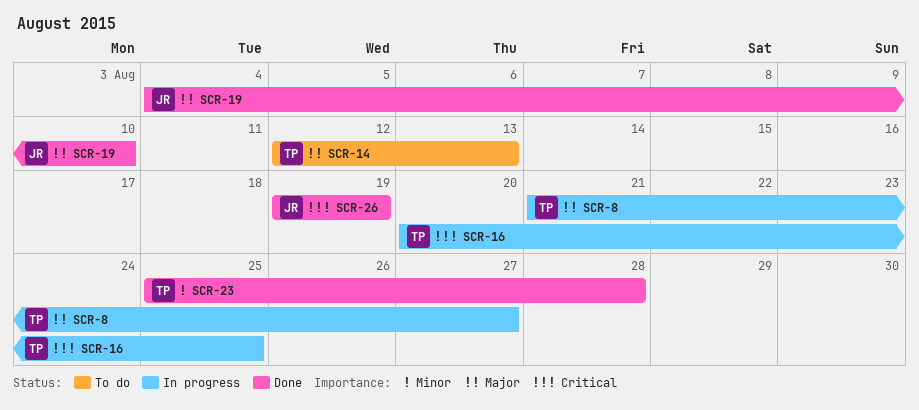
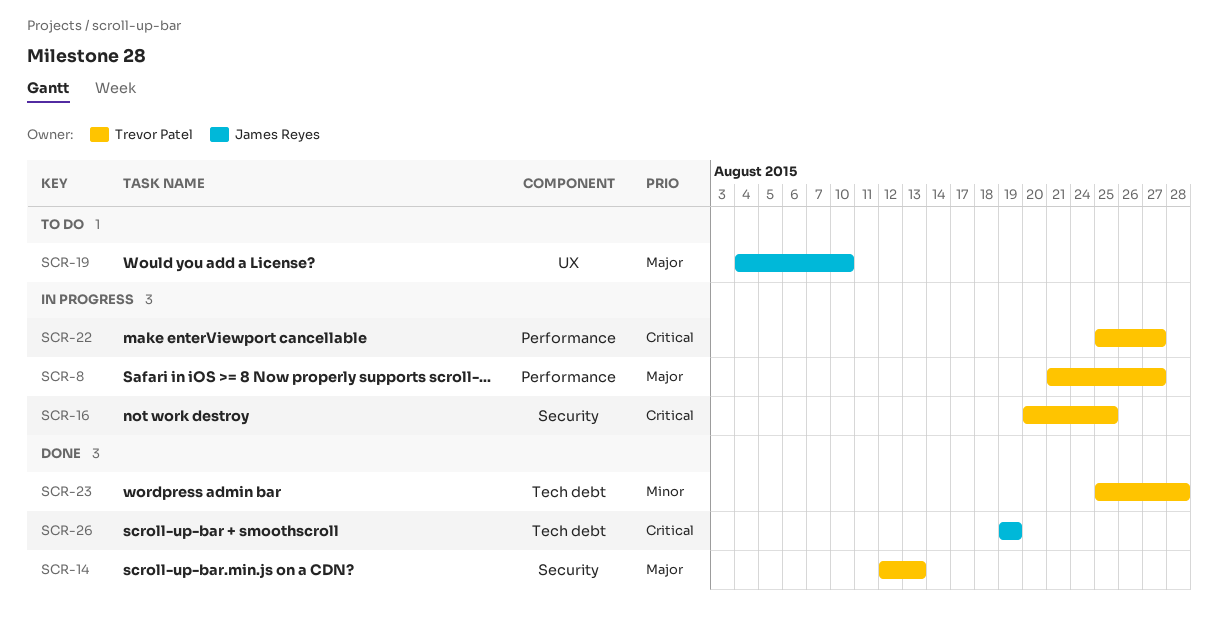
SCR-14, status: To do -> Done
SCR-19, status: Done -> To do
SCR-22: none -> present

